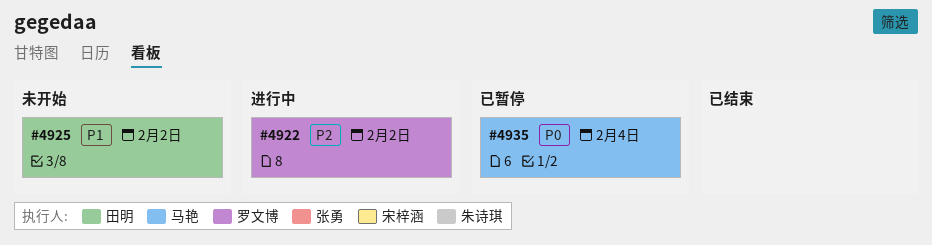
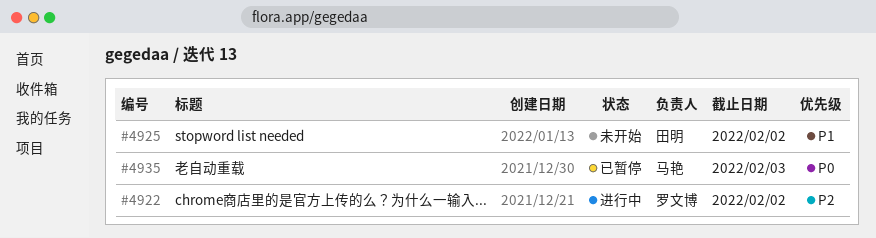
#4935, due: Feb 4 -> Feb 3

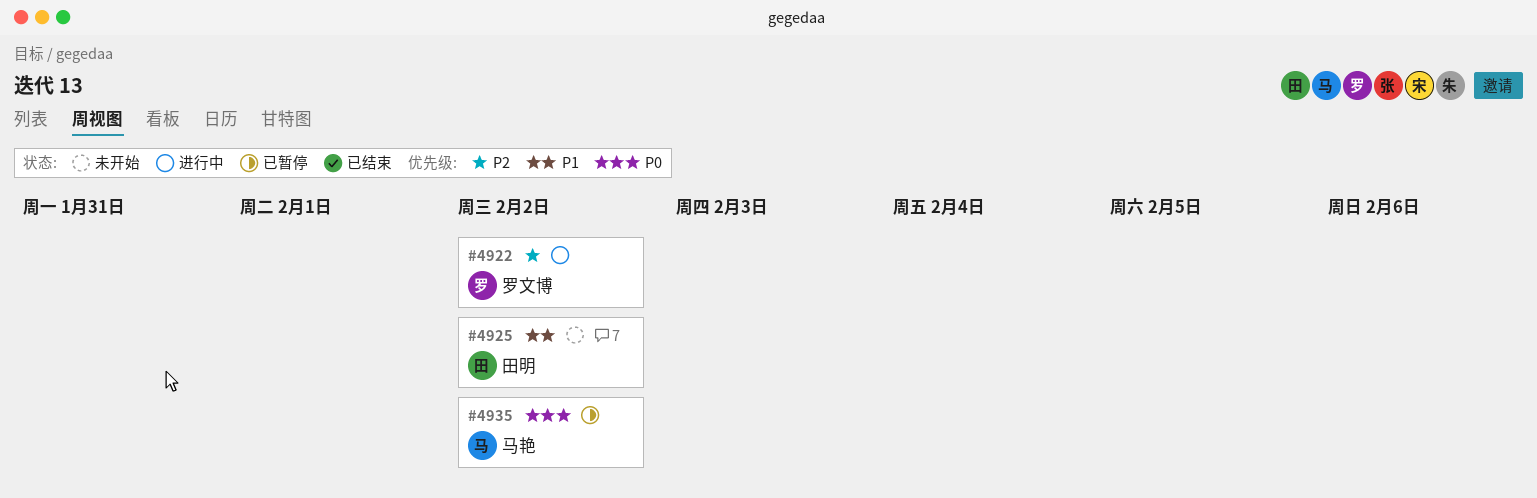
#4935, due: Feb 3 -> Feb 2

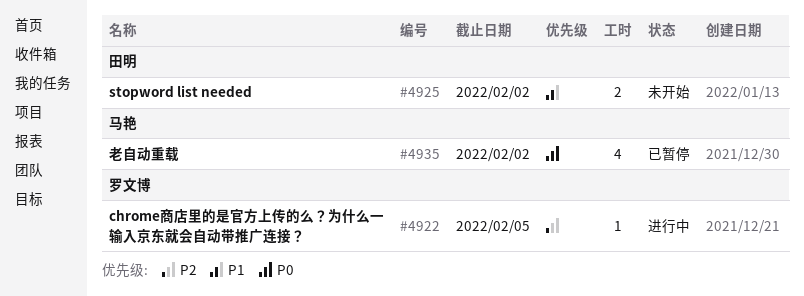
#4922, due: Feb 2 -> Feb 5

